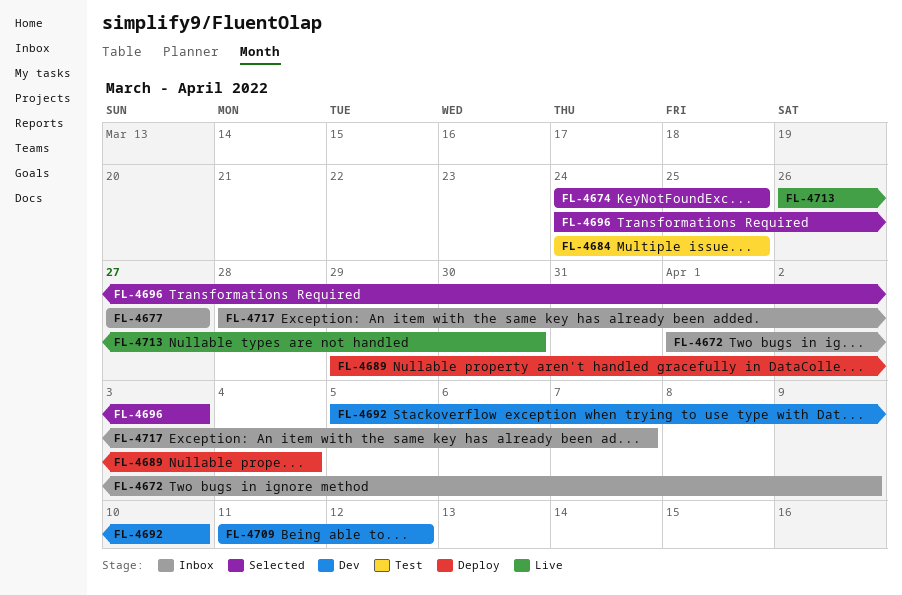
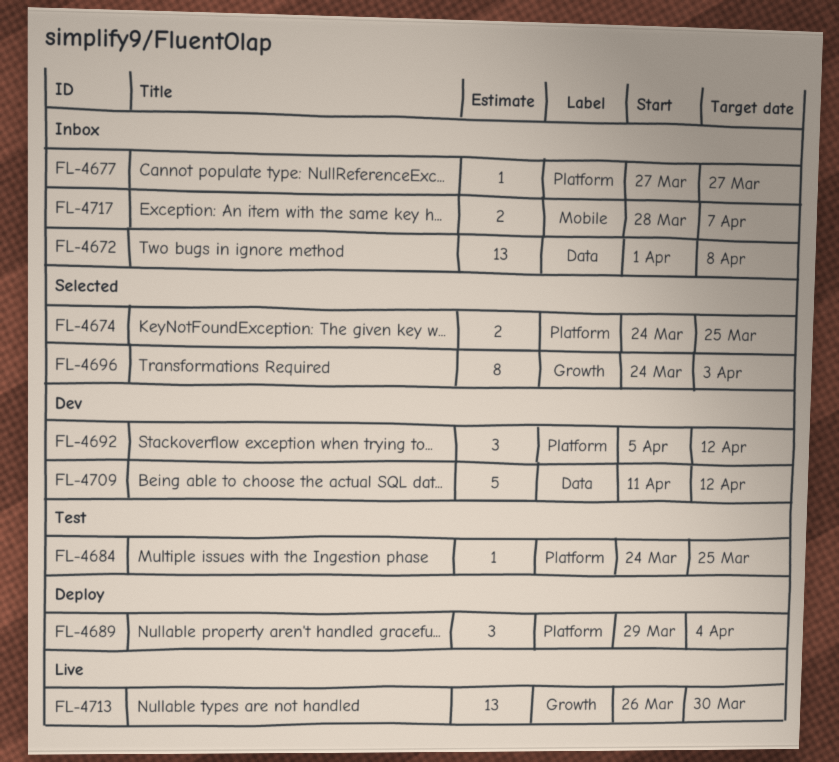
FL-4672, due: Apr 9 -> Apr 8
FL-4692, due: Apr 10 -> Apr 12

